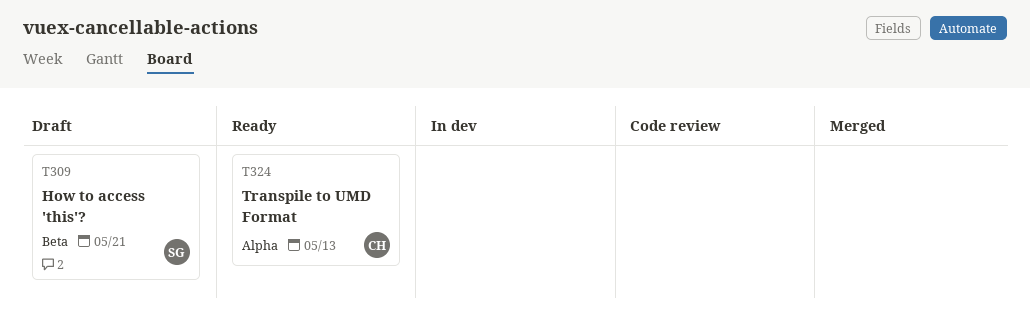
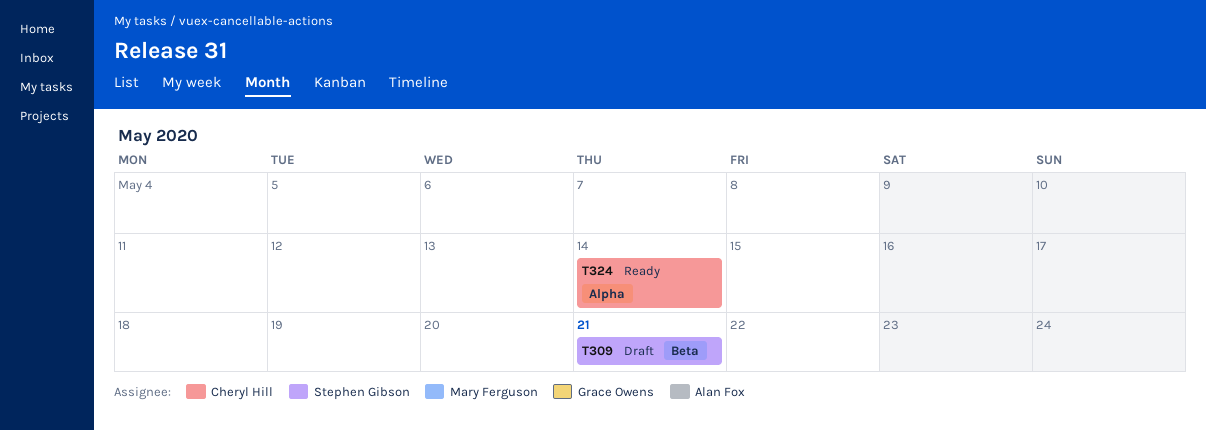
T324, due: May 13 -> May 14

